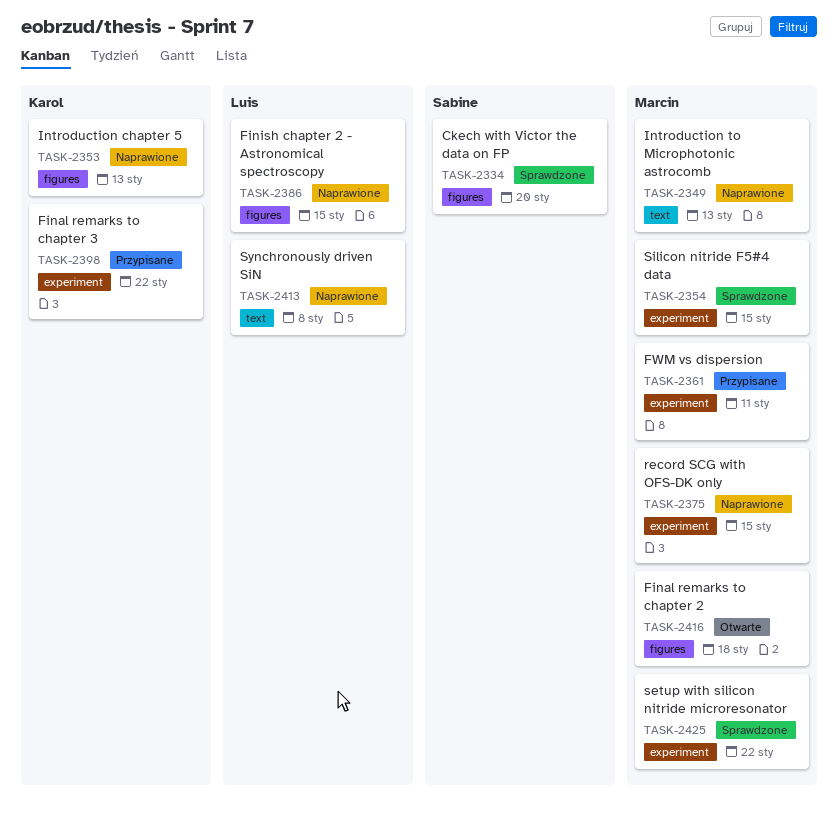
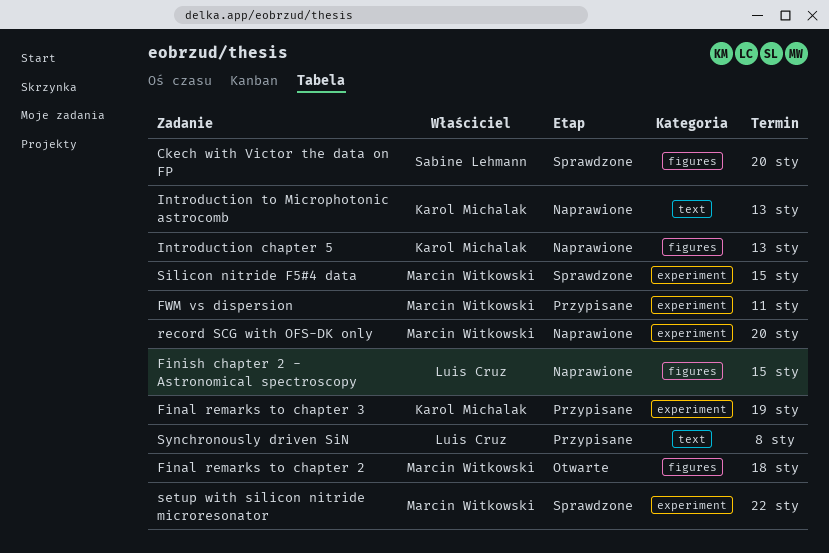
Final remarks to chapter 3, due: Jan 22 -> Jan 19
Introduction to Microphotonic astrocomb, owner: Marcin Witkowski -> Karol Michalak
record SCG with OFS-DK only, due: Jan 15 -> Jan 20
Synchronously driven SiN, status: Naprawione -> Przypisane

